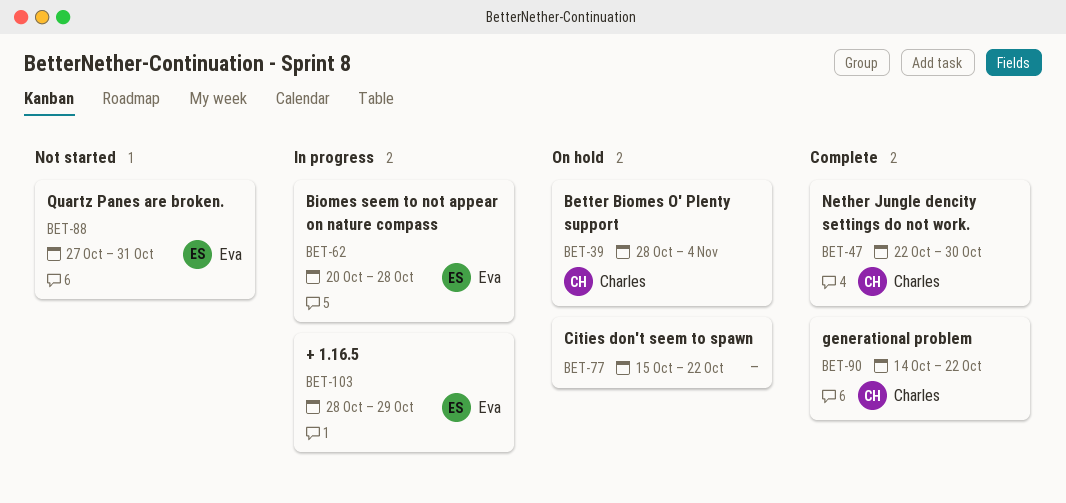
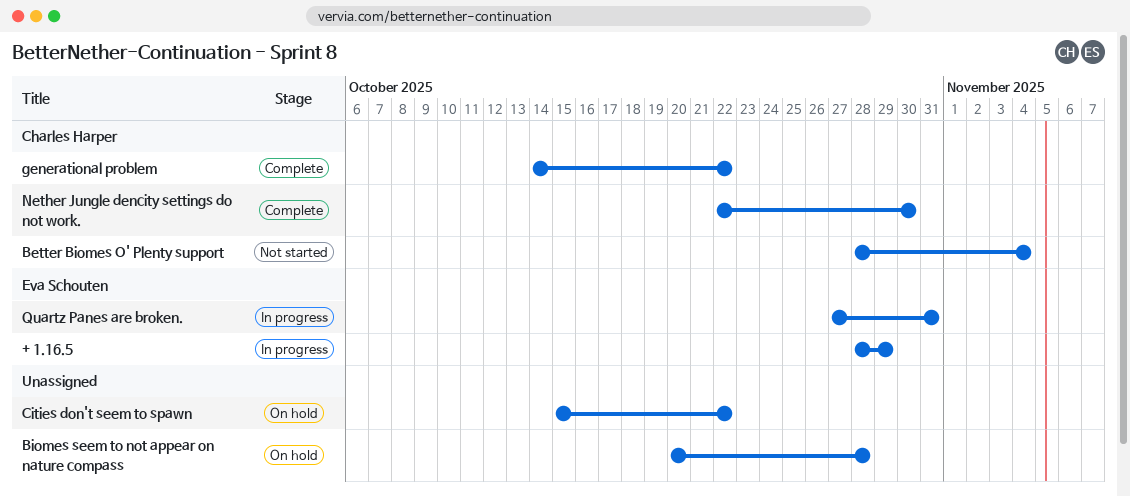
Better Biomes O' Plenty support, status: On hold -> Not started
Biomes seem to not appear on nature compass, status: In progress -> On hold
Biomes seem to not appear on nature compass, owner: Eva Schouten -> none
Quartz Panes are broken., status: Not started -> In progress

